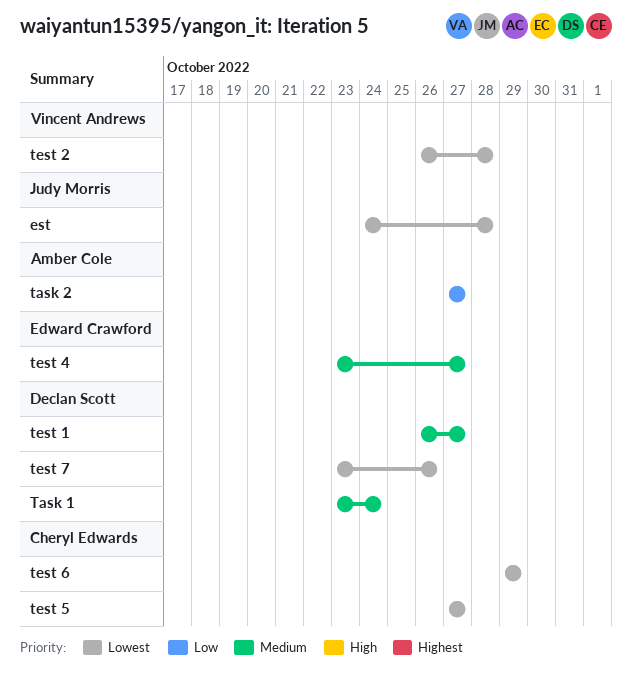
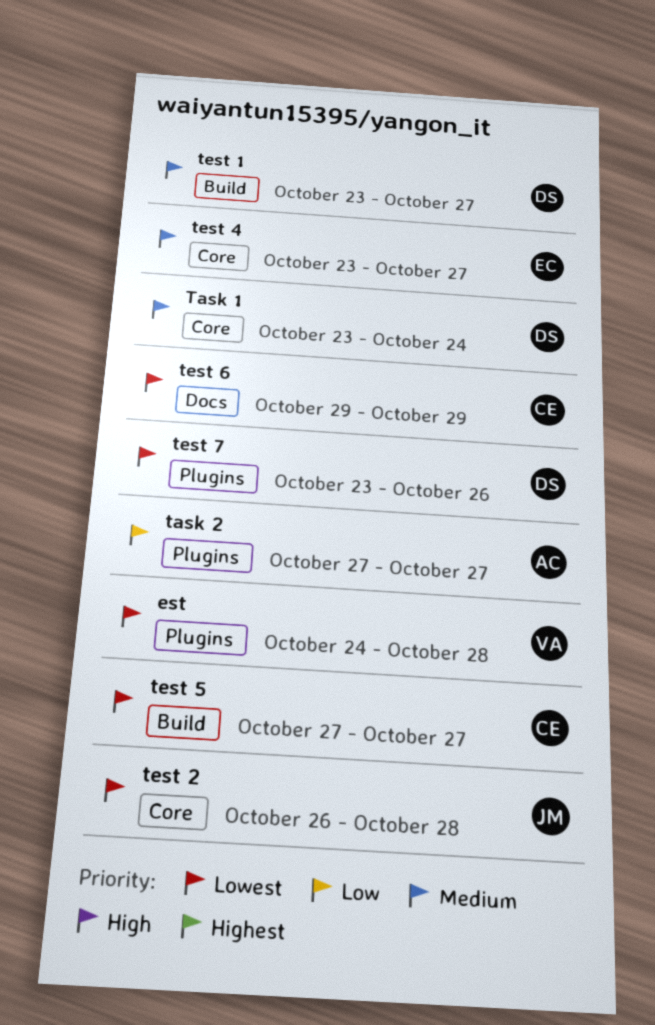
est, owner: Judy Morris -> Vincent Andrews
test 1, start: Oct 26 -> Oct 23
test 2, owner: Vincent Andrews -> Judy Morris

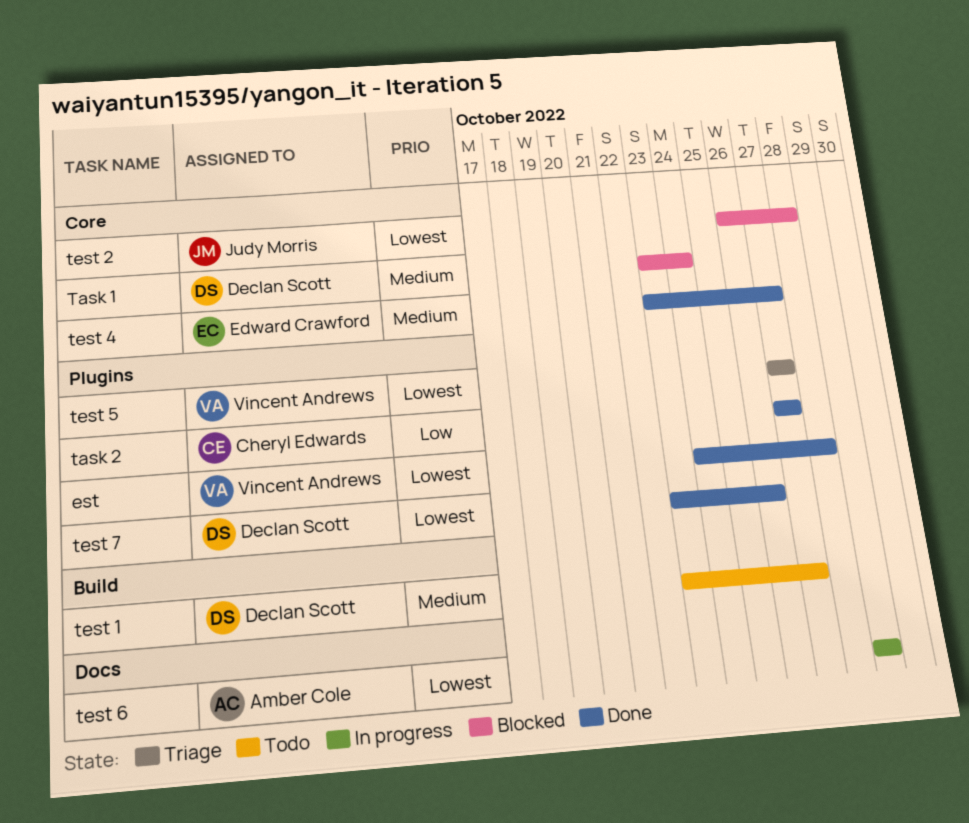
task 2, owner: Amber Cole -> Cheryl Edwards
test 5, owner: Cheryl Edwards -> Vincent Andrews
test 5, label: Build -> Plugins
test 6, owner: Cheryl Edwards -> Amber Cole

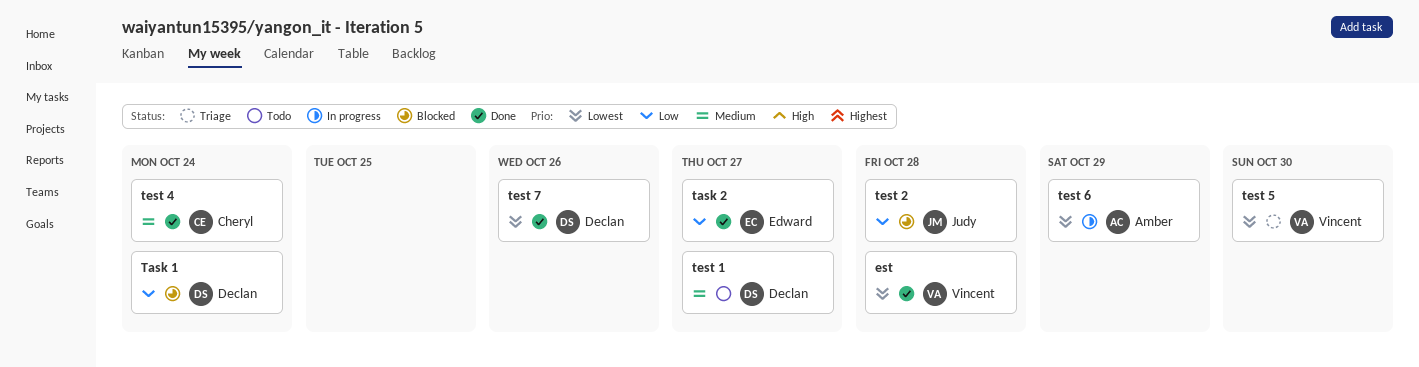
Task 1, priority: Medium -> Low
task 2, owner: Cheryl Edwards -> Edward Crawford
test 2, priority: Lowest -> Low
test 4, owner: Edward Crawford -> Cheryl Edwards
test 4, due: Oct 27 -> Oct 24
test 5, due: Oct 27 -> Oct 30

